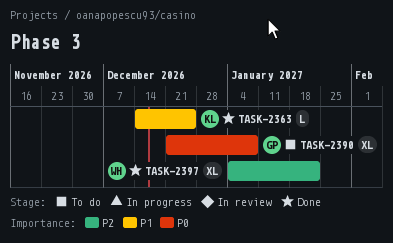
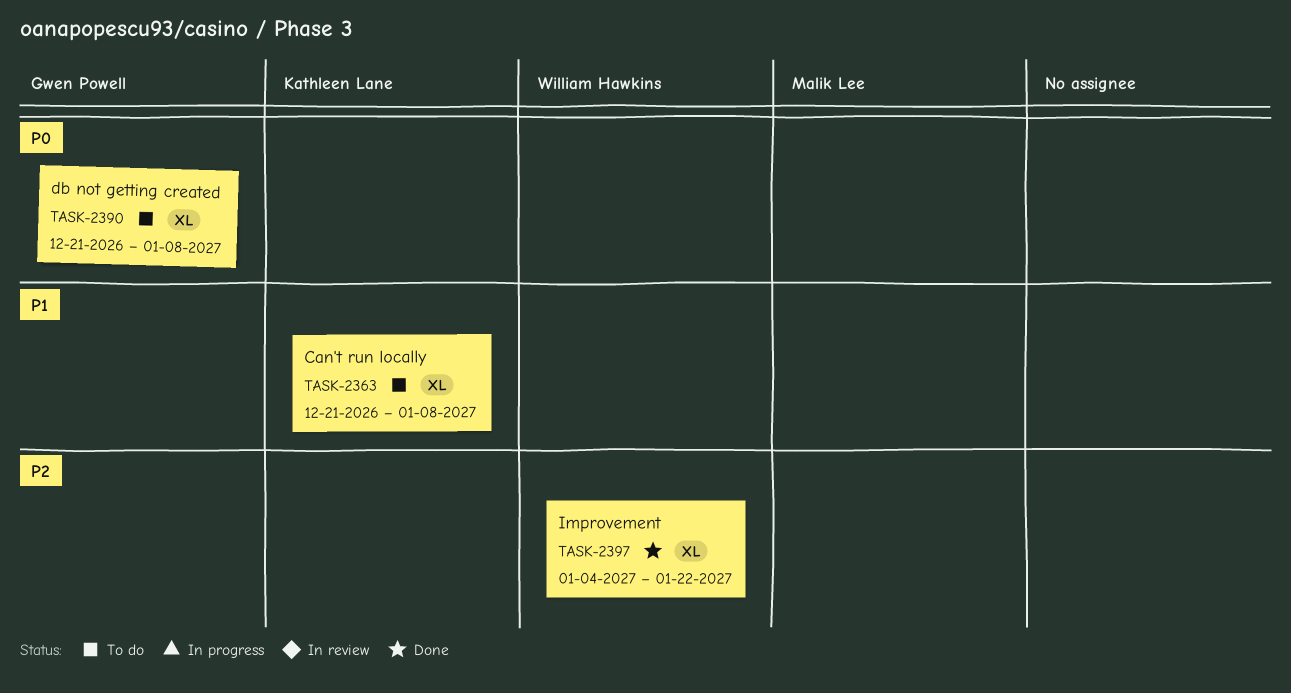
TASK-2363, status: Done -> To do
TASK-2363, estimate: L -> XL
TASK-2363, start: Dec 14 -> Dec 21
TASK-2363, due: Dec 25 -> Jan 8

